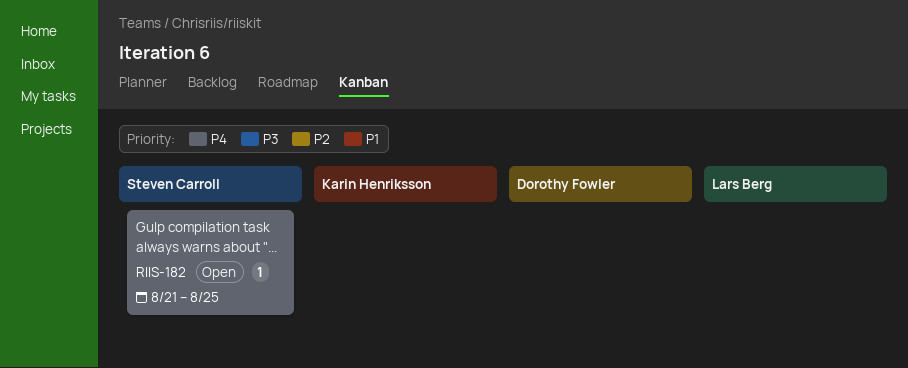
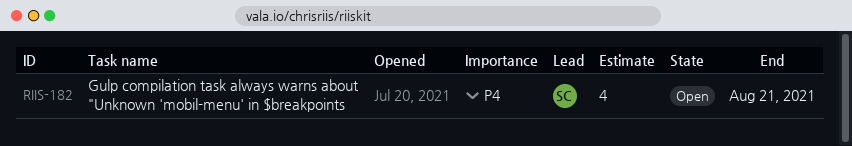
RIIS-182, estimate: 1 -> 4
RIIS-182, due: Aug 25 -> Aug 21

